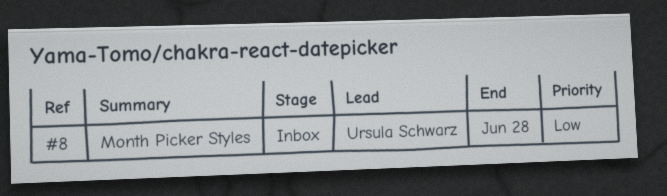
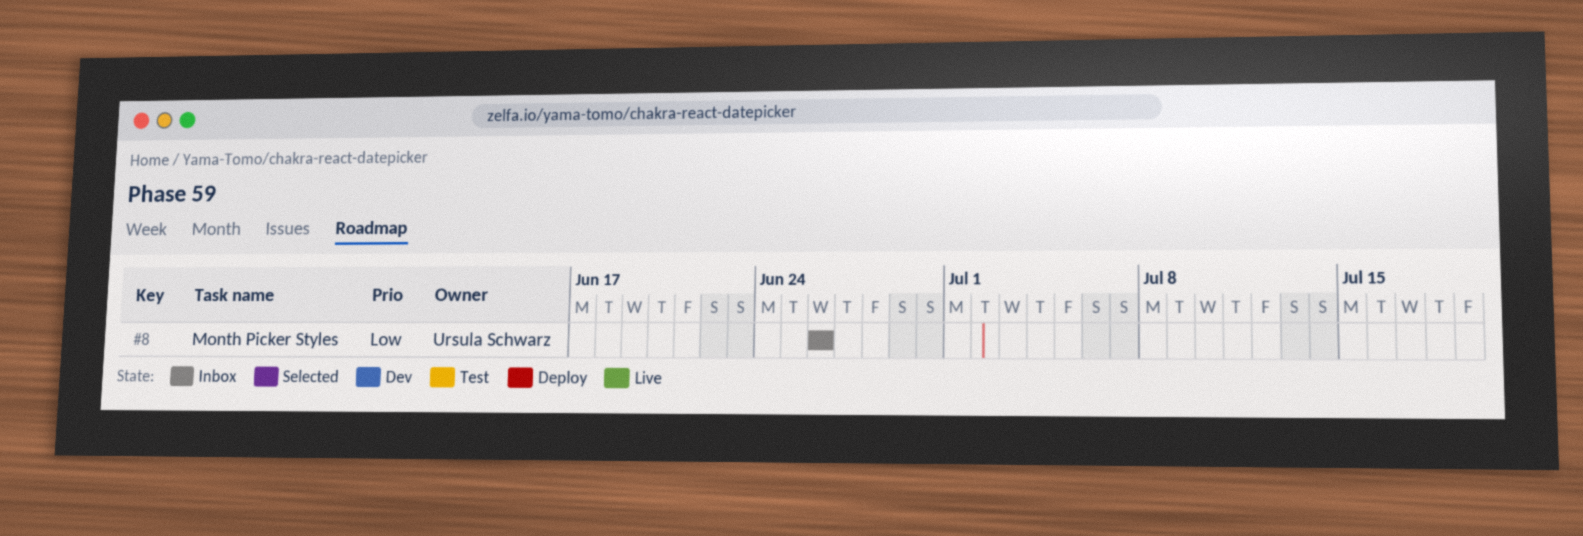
#8, due: Jun 28 -> Jun 26

